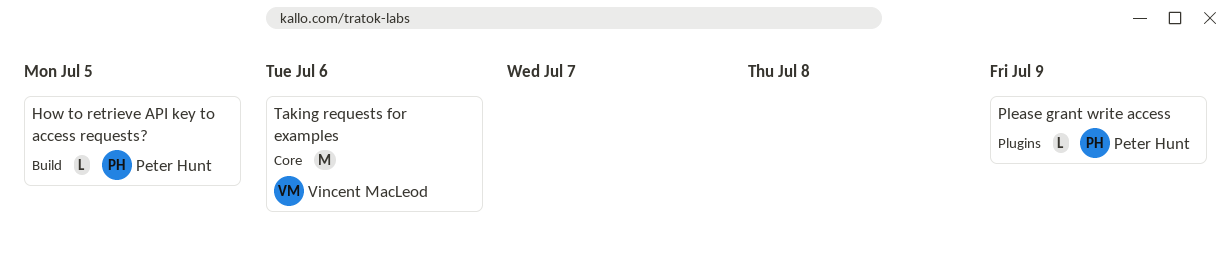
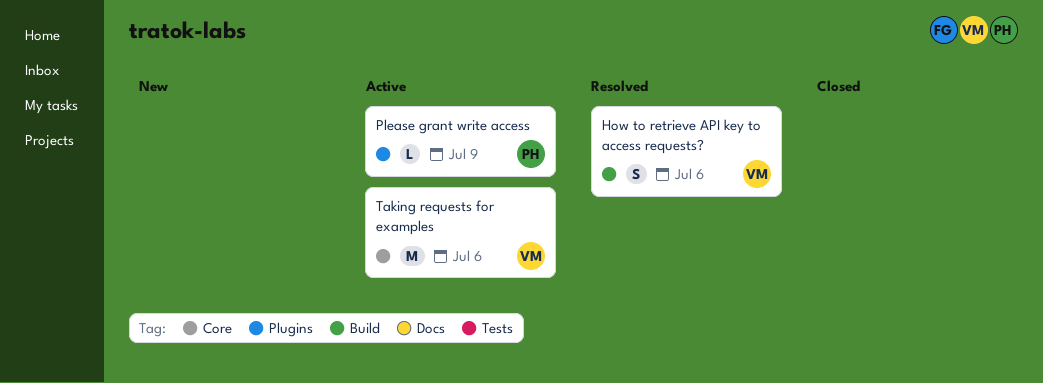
How to retrieve API key to access requests?, owner: Peter Hunt -> Vincent MacLeod
How to retrieve API key to access requests?, estimate: L -> S
How to retrieve API key to access requests?, due: Jul 5 -> Jul 6

